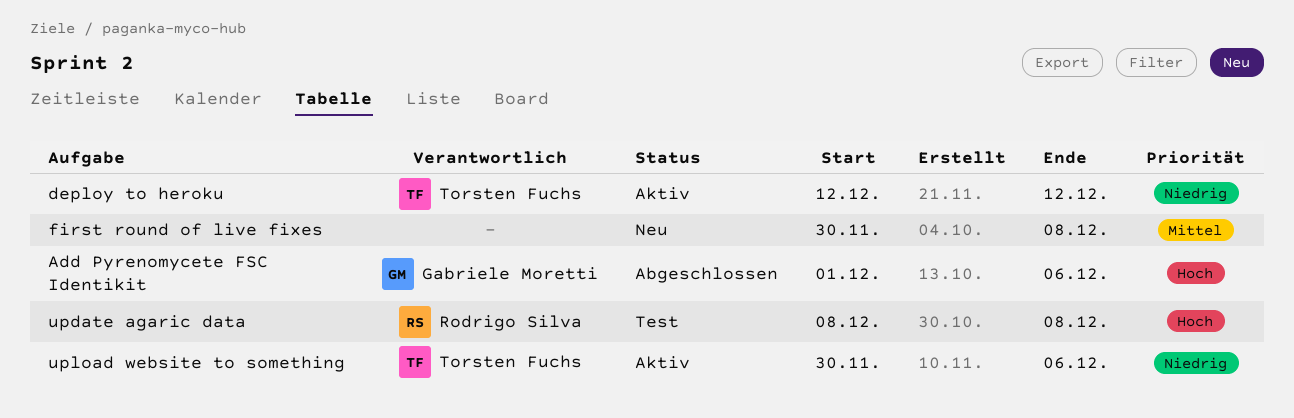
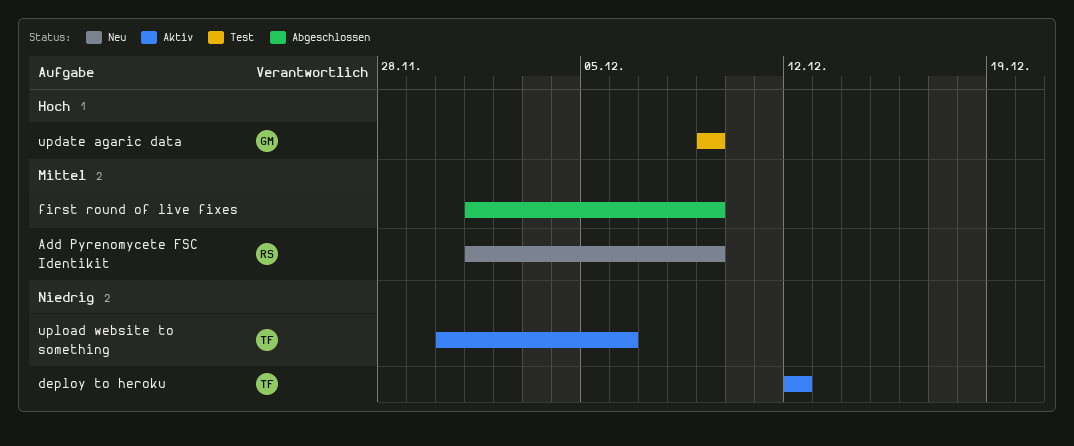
Add Pyrenomycete FSC Identikit, status: Abgeschlossen -> Neu
Add Pyrenomycete FSC Identikit, owner: Gabriele Moretti -> Rodrigo Silva
Add Pyrenomycete FSC Identikit, priority: Hoch -> Mittel
Add Pyrenomycete FSC Identikit, due: Dec 6 -> Dec 9
first round of live fixes, status: Neu -> Abgeschlossen
first round of live fixes, start: Nov 30 -> Dec 1
first round of live fixes, due: Dec 8 -> Dec 9
update agaric data, owner: Rodrigo Silva -> Gabriele Moretti
update agaric data, start: Dec 8 -> Dec 9
update agaric data, due: Dec 8 -> Dec 9

